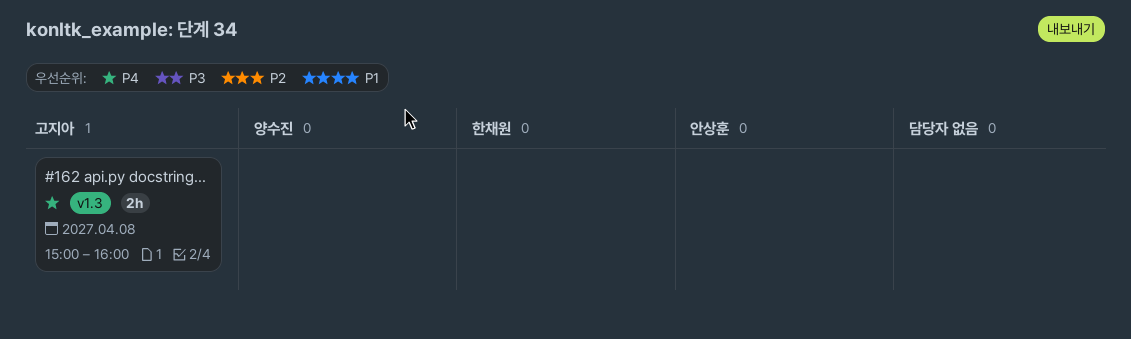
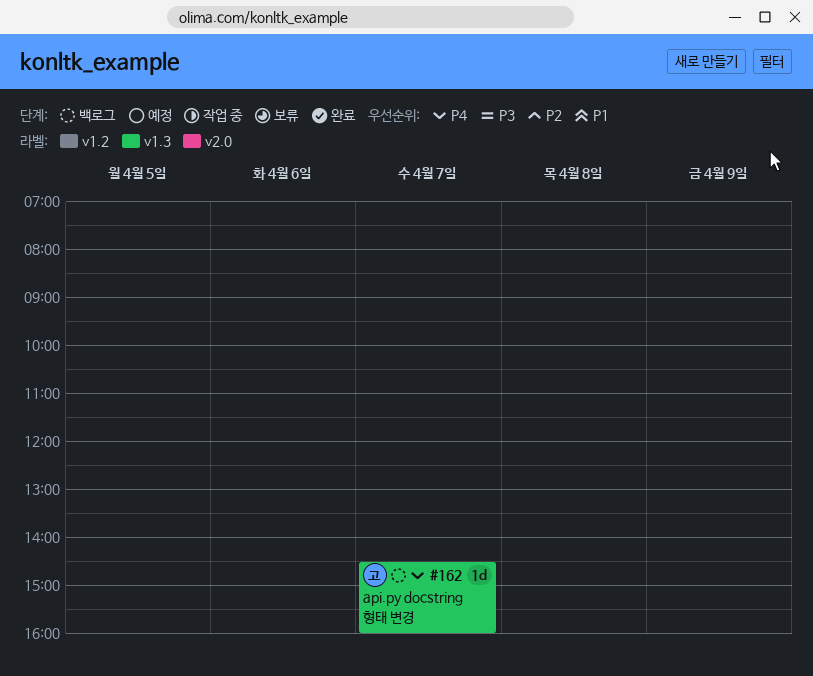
#162, estimate: 2h -> 1d
#162, day: Apr 8 -> Apr 7
#162, begins: 15:00 -> 14:30

